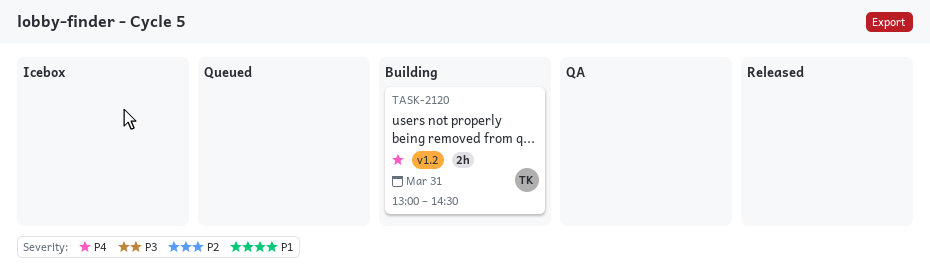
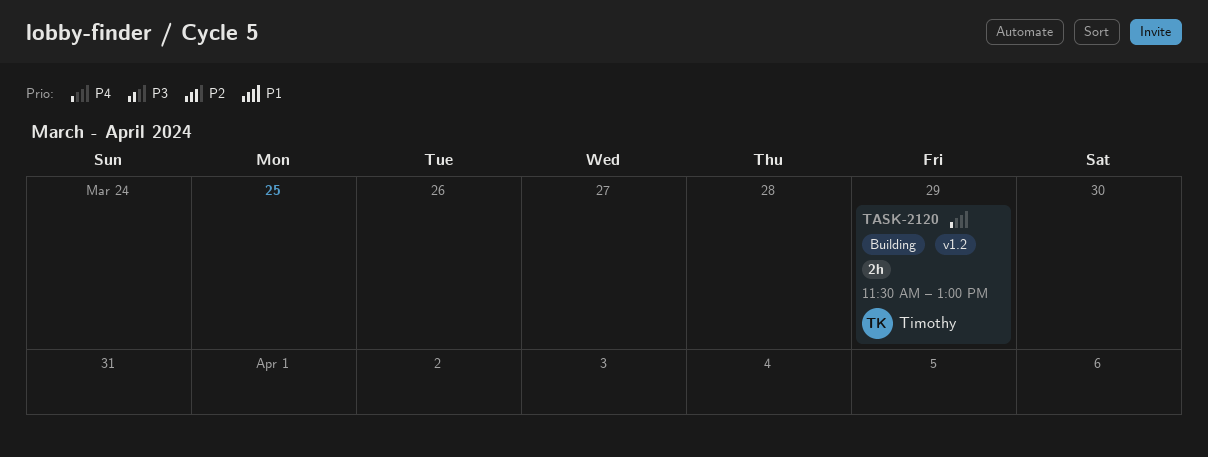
TASK-2120, day: Mar 31 -> Mar 29
TASK-2120, begins: 13:00 -> 11:30
TASK-2120, ends: 14:30 -> 13:00

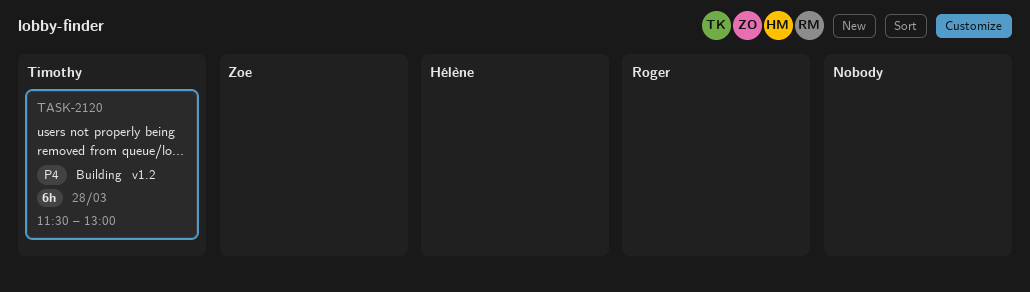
TASK-2120, estimate: 2h -> 6h
TASK-2120, day: Mar 29 -> Mar 28

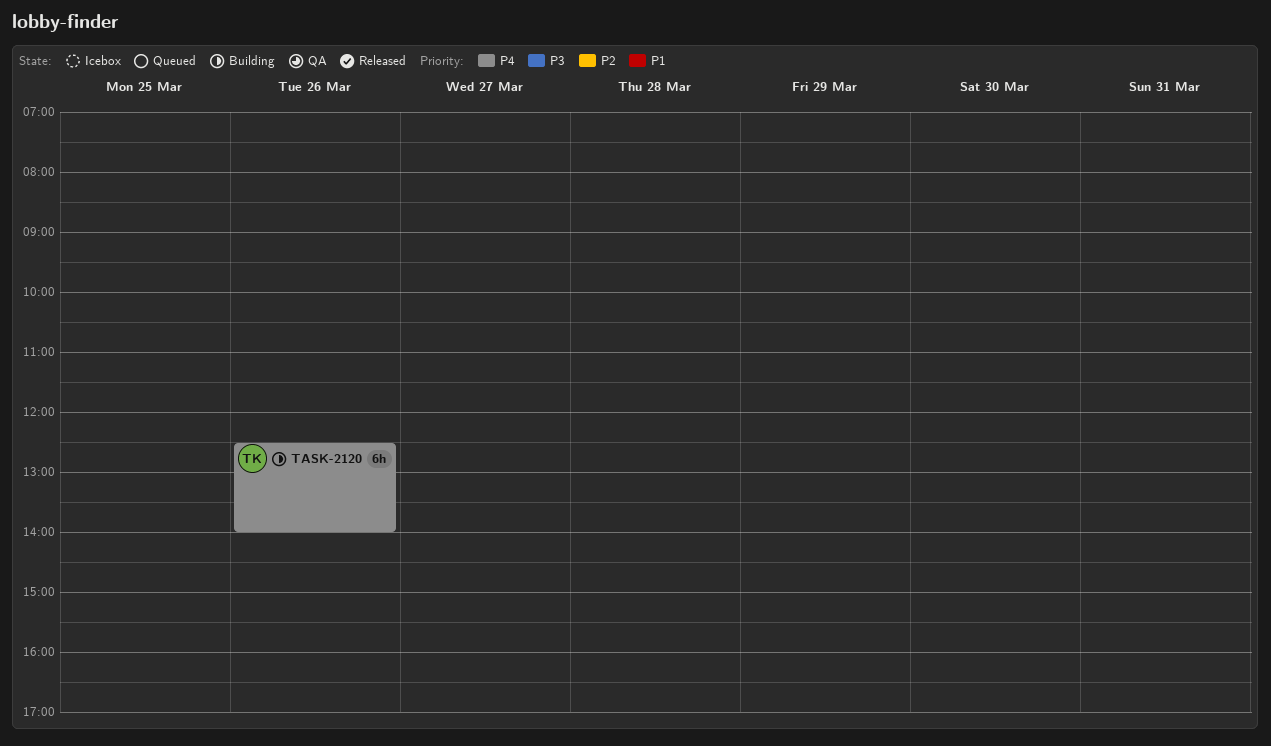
TASK-2120, day: Mar 28 -> Mar 26
TASK-2120, begins: 11:30 -> 12:30
TASK-2120, ends: 13:00 -> 14:00

